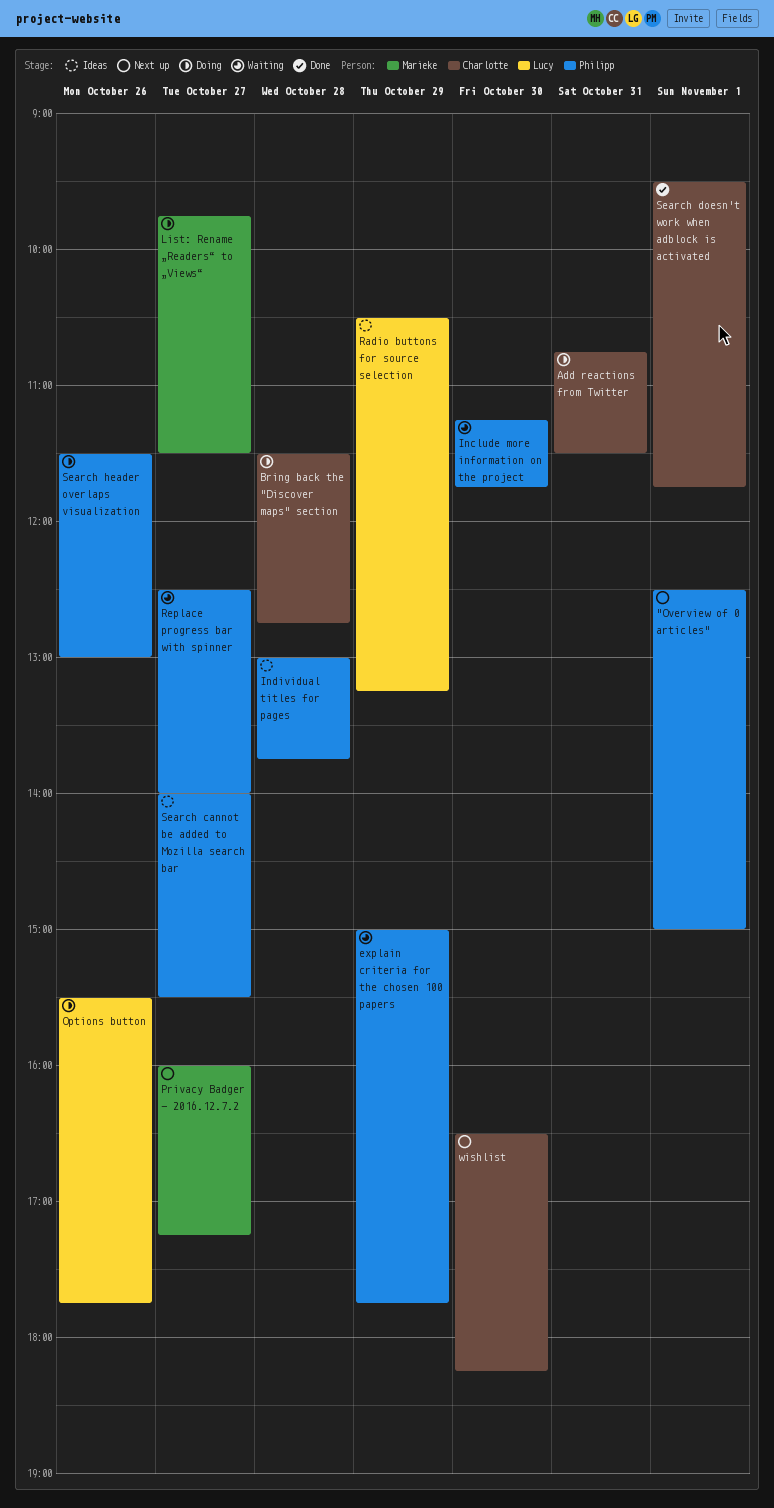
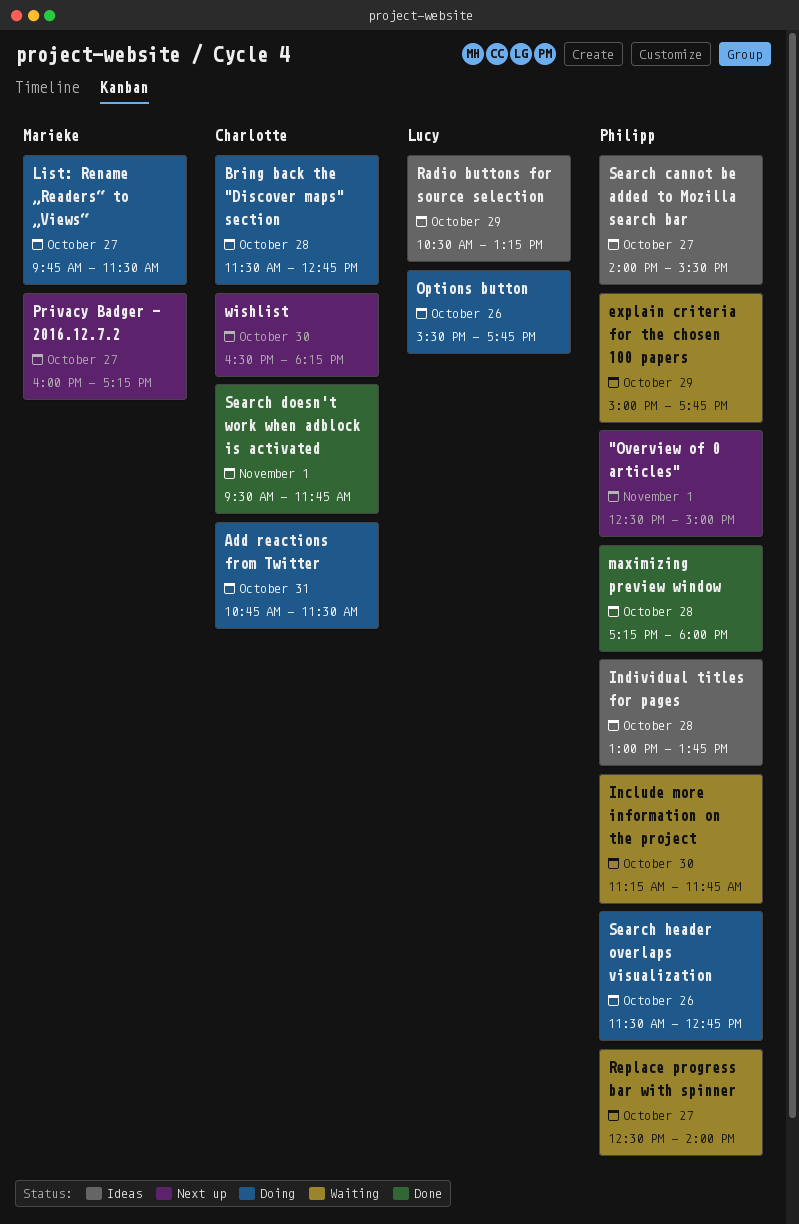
maximizing preview window: none -> present
Search header overlaps visualization, ends: 13:00 -> 12:45

